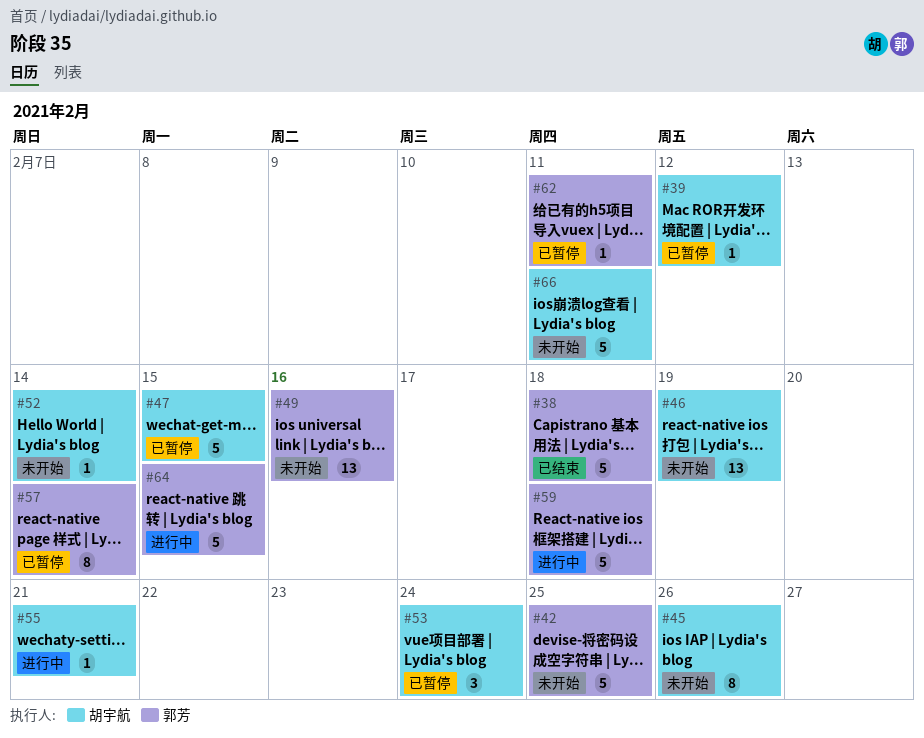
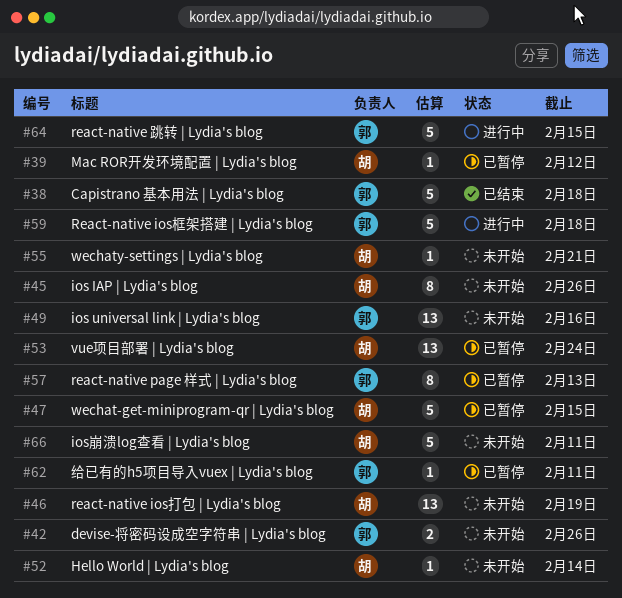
#42, estimate: 5 -> 2
#42, due: Feb 25 -> Feb 26
#53, estimate: 3 -> 13
#55, status: 进行中 -> 未开始
#57, due: Feb 14 -> Feb 13

